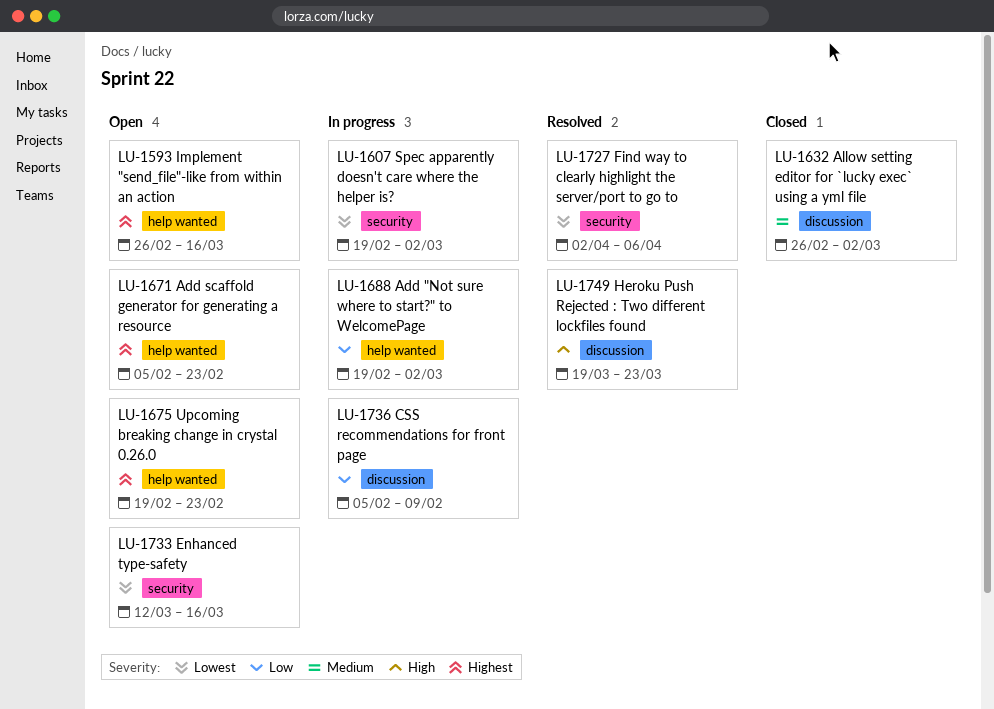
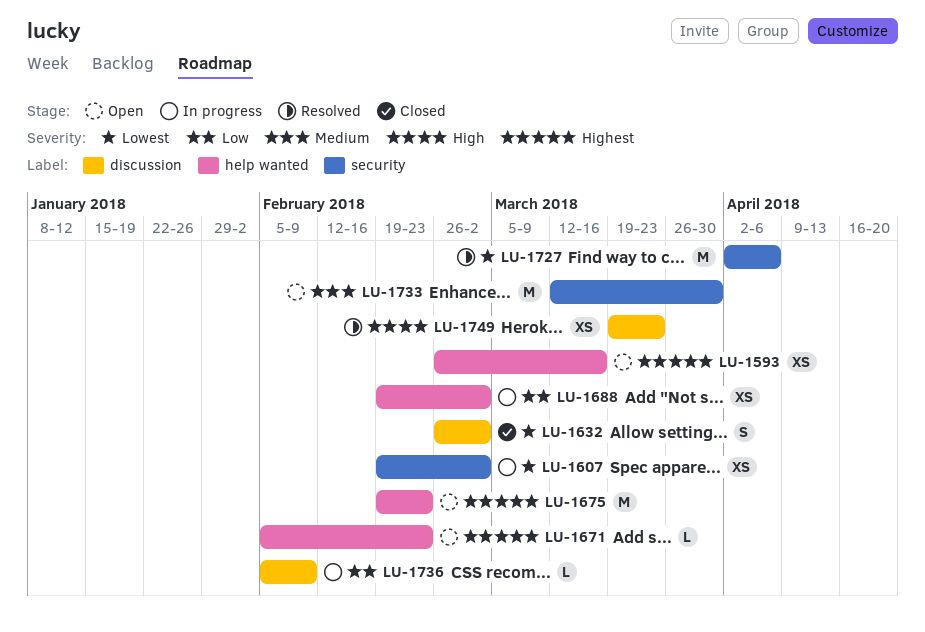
LU-1632, priority: Medium -> Lowest
LU-1733, priority: Lowest -> Medium
LU-1733, due: Mar 16 -> Mar 30

